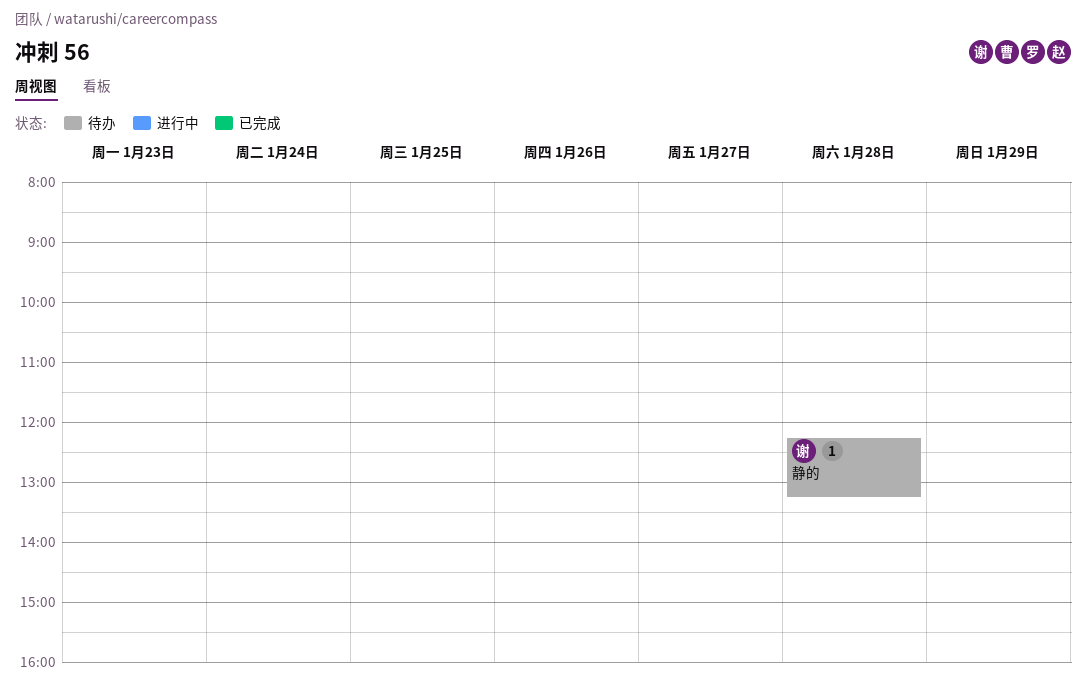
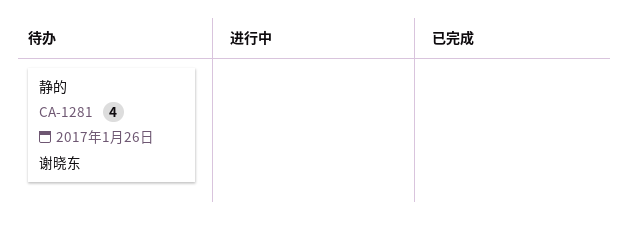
静的, estimate: 1 -> 4
静的, day: Jan 28 -> Jan 26

